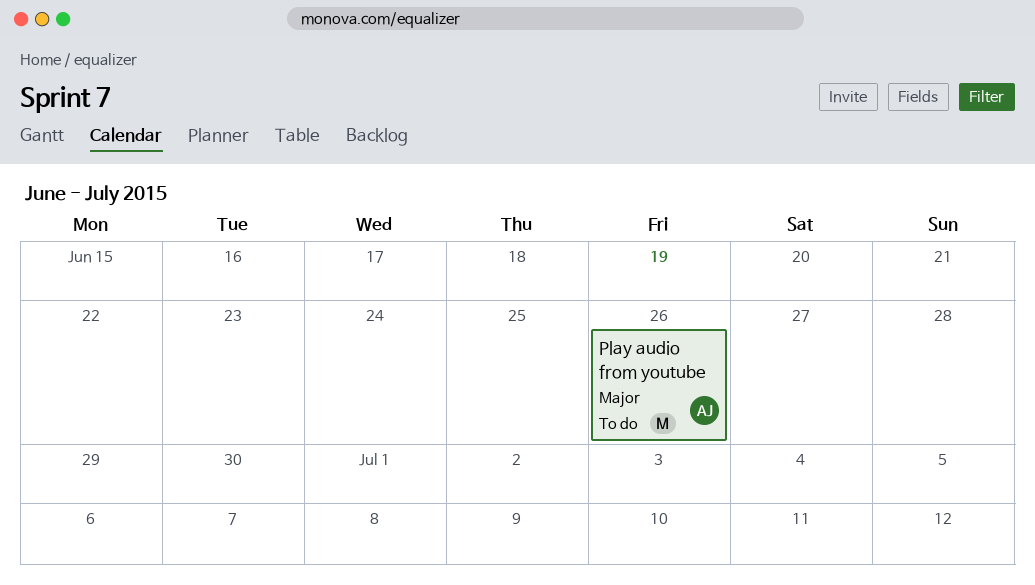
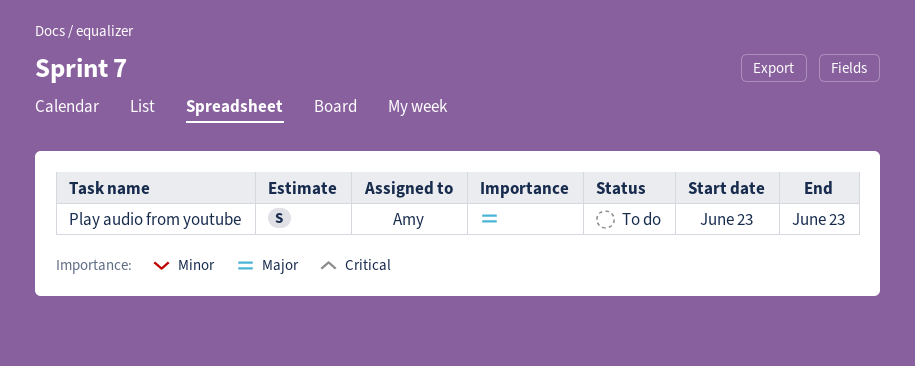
Play audio from youtube, estimate: M -> S
Play audio from youtube, due: Jun 26 -> Jun 23

